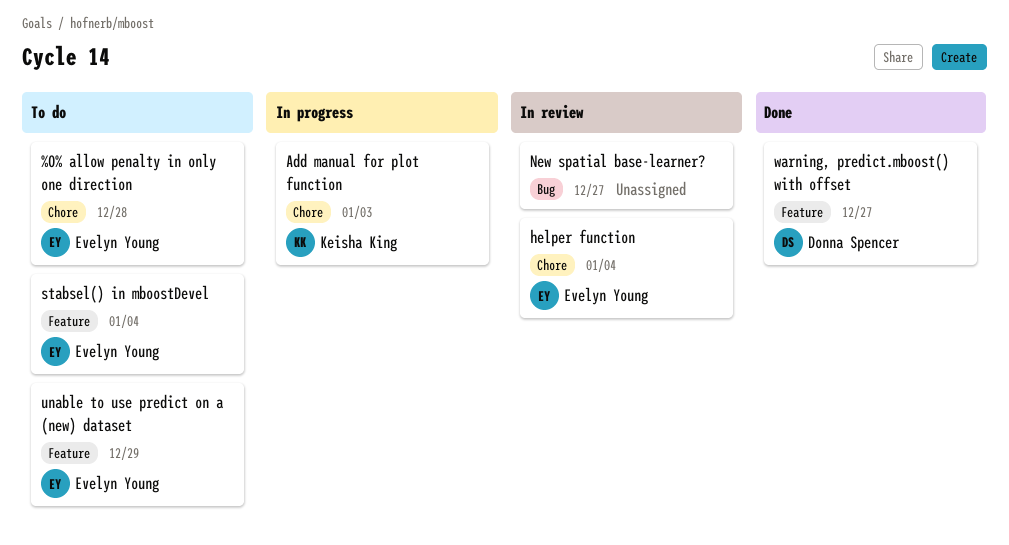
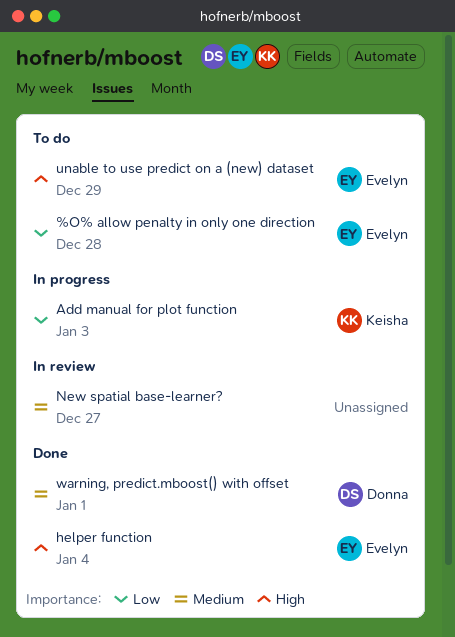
helper function, status: In review -> Done
stabsel() in mboostDevel: present -> none
warning, predict.mboost() with offset, due: Dec 27 -> Jan 1

